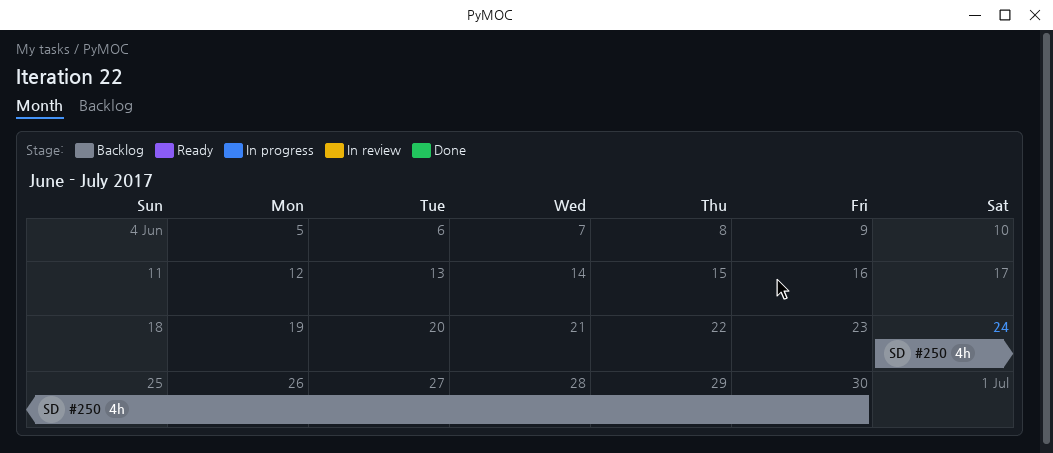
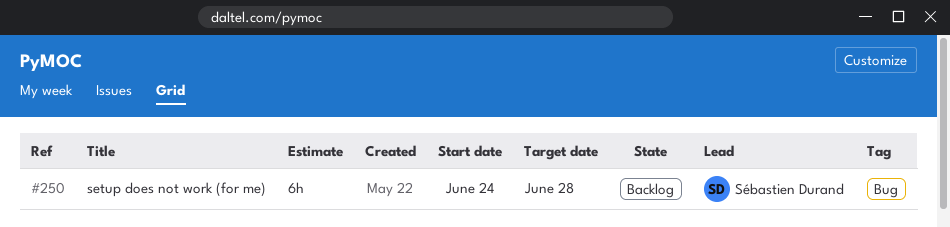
#250, estimate: 4h -> 6h
#250, due: Jun 30 -> Jun 28

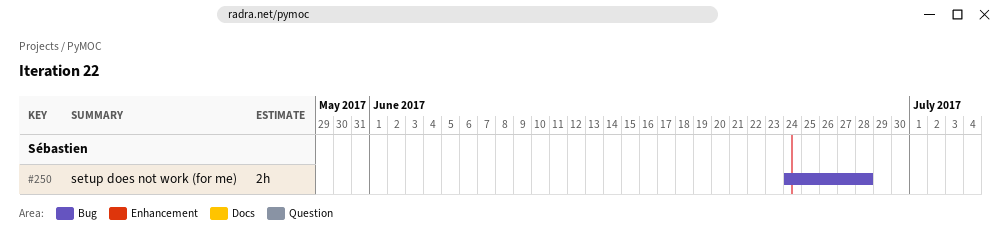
#250, estimate: 6h -> 2h

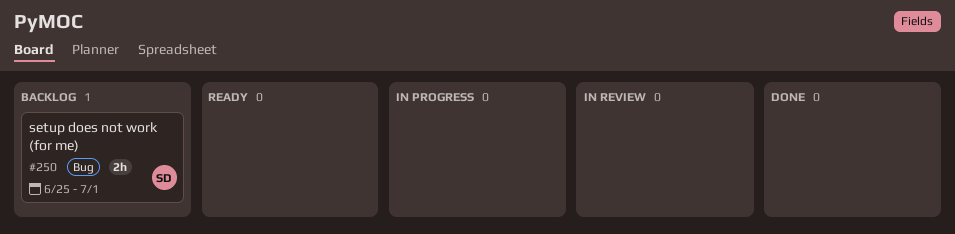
#250, start: Jun 24 -> Jun 25
#250, due: Jun 28 -> Jul 1

